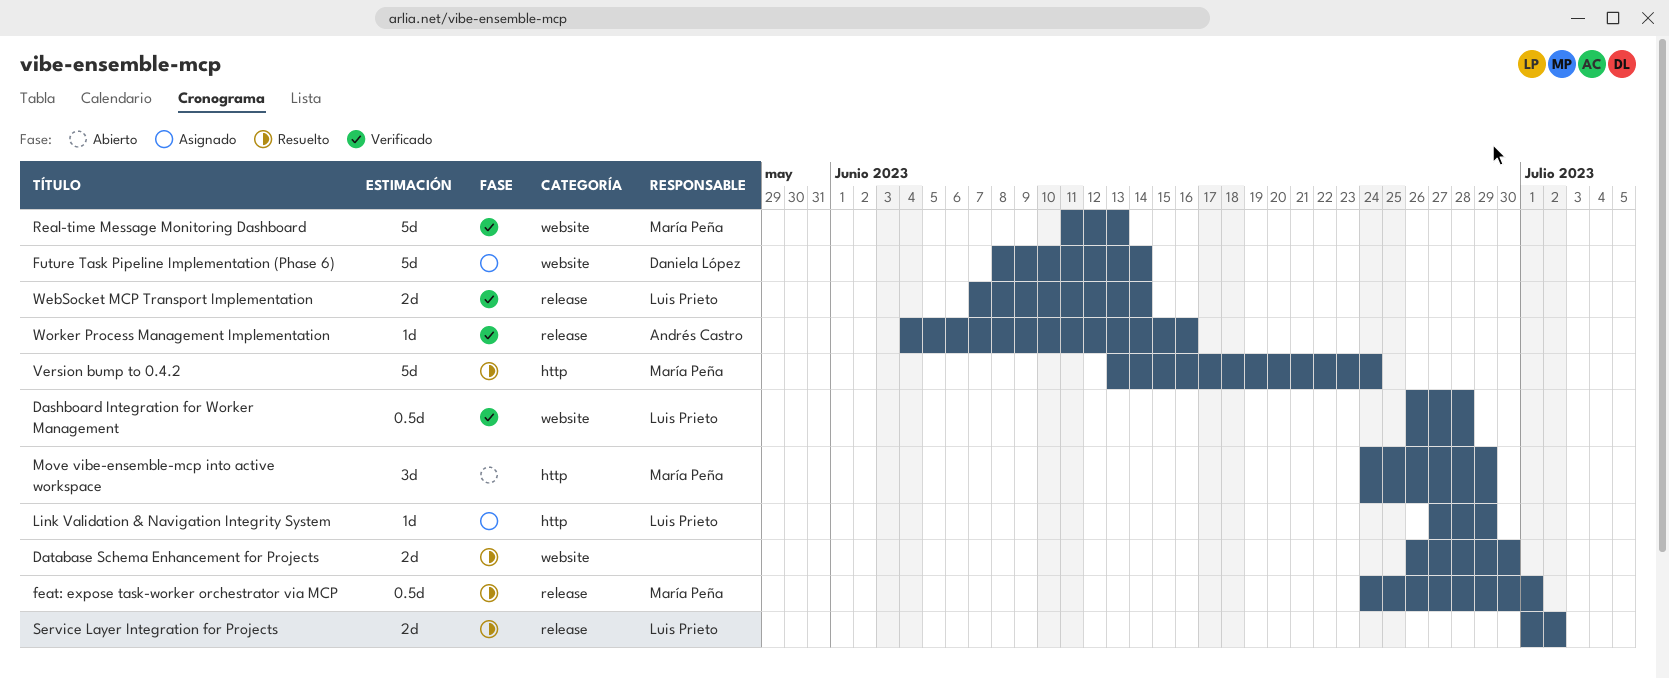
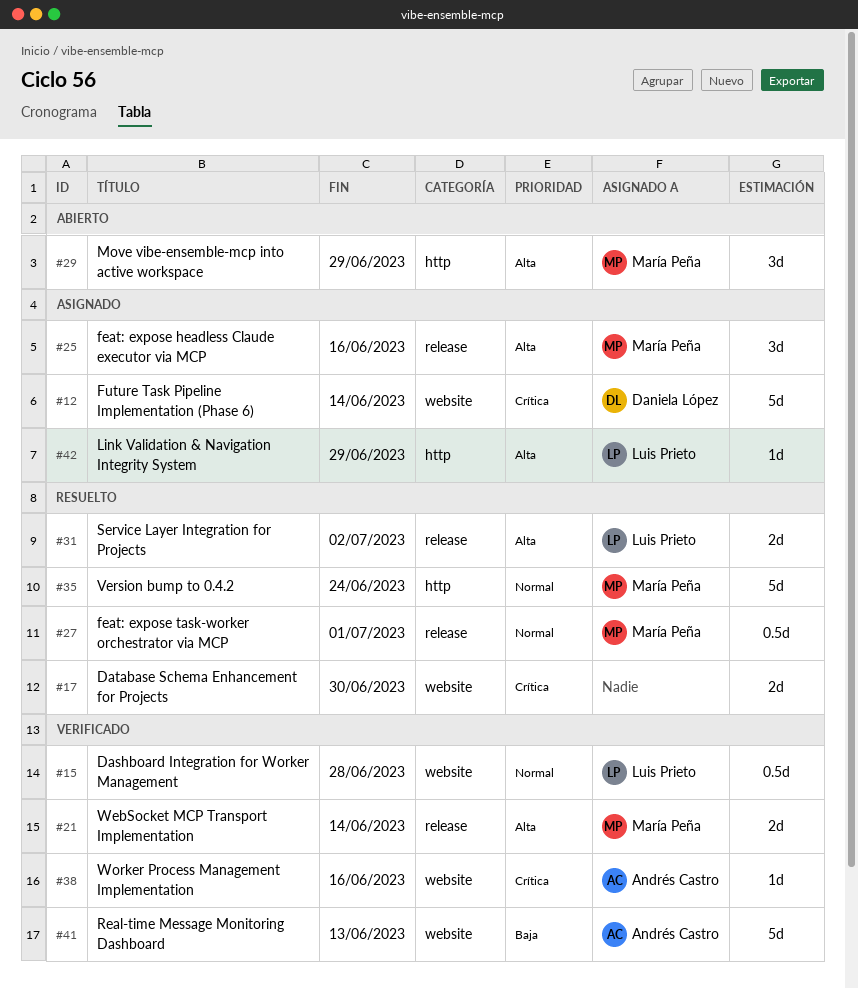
feat: expose headless Claude executor via MCP: none -> present
Real-time Message Monitoring Dashboard, owner: María Peña -> Andrés Castro
WebSocket MCP Transport Implementation, owner: Luis Prieto -> María Peña
Worker Process Management Implementation, label: release -> website

